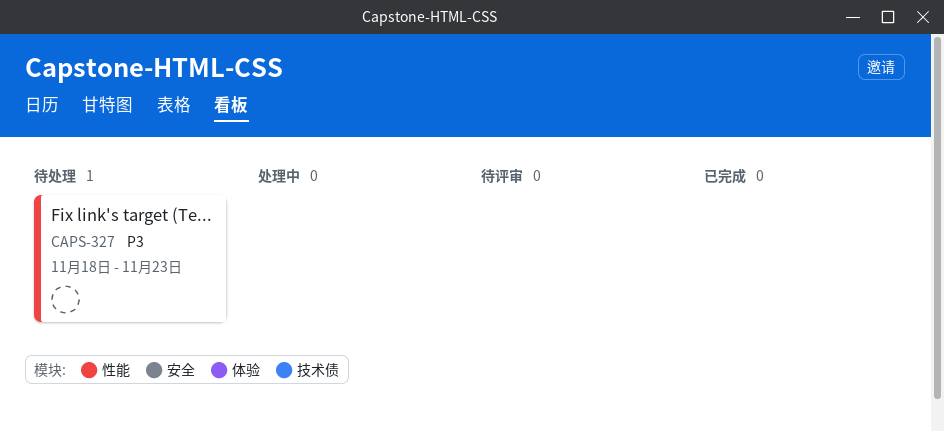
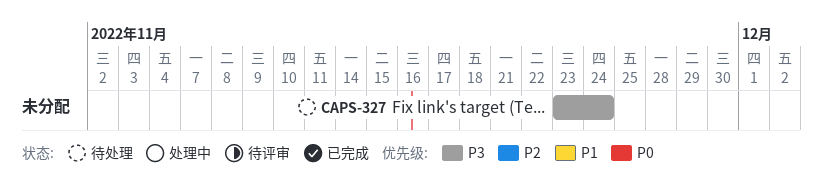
CAPS-327, start: Nov 18 -> Nov 23
CAPS-327, due: Nov 23 -> Nov 24

